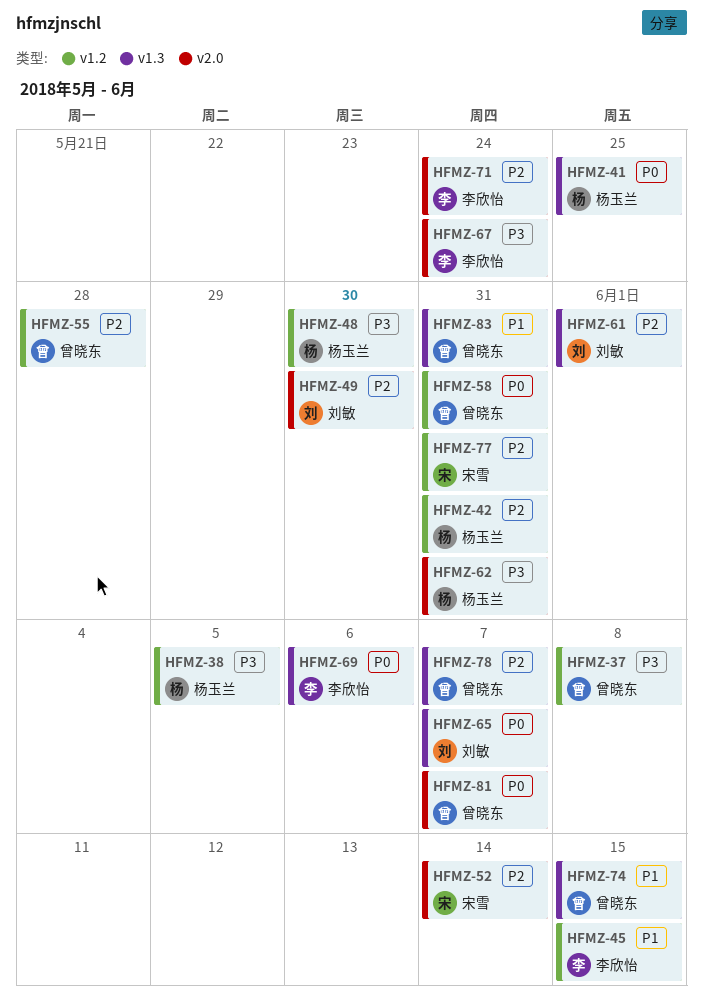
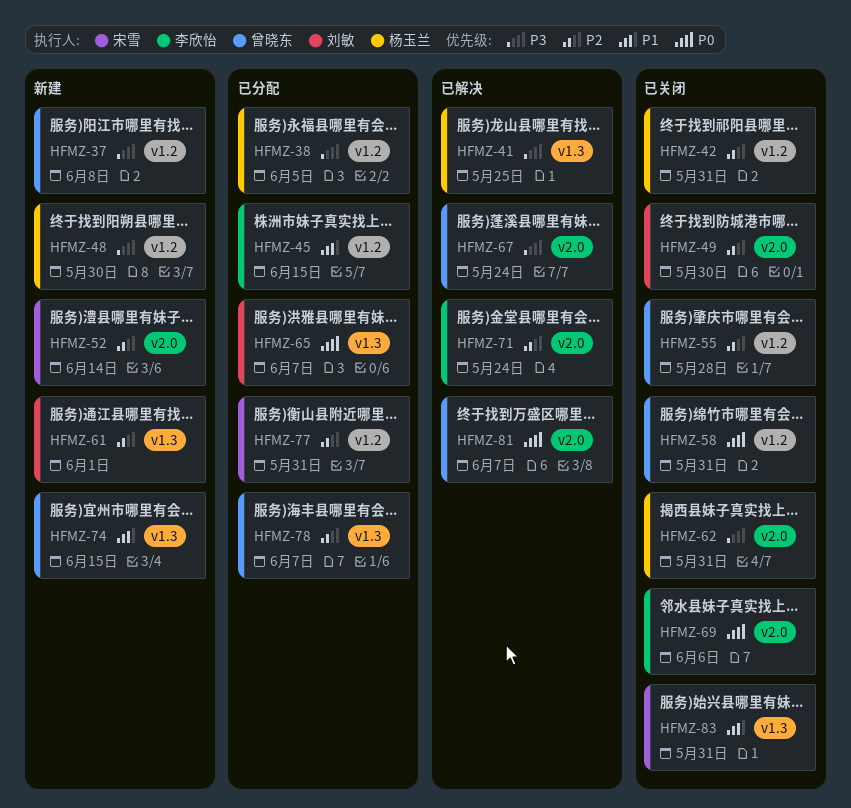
HFMZ-41, priority: P0 -> P3
HFMZ-67, owner: 李欣怡 -> 曾晓东
HFMZ-69, label: v1.3 -> v2.0
HFMZ-83, owner: 曾晓东 -> 宋雪

